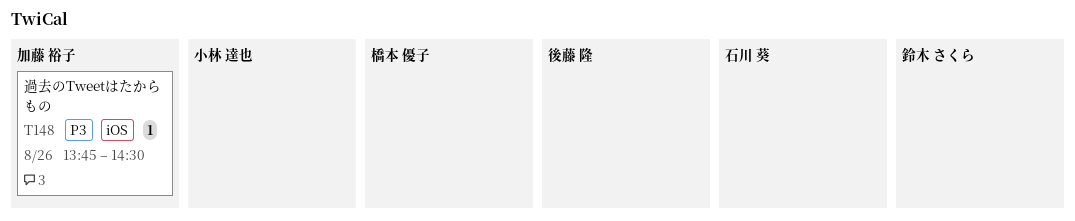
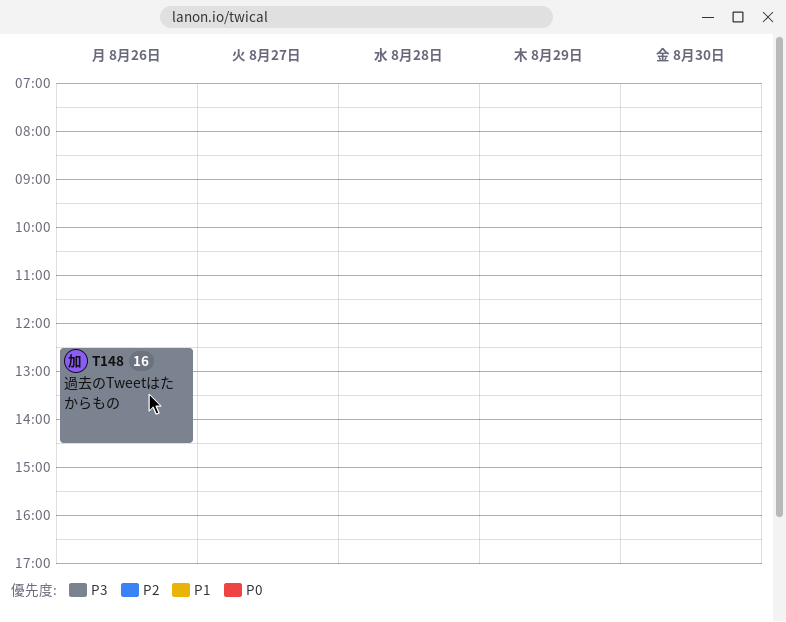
T148, estimate: 1 -> 16
T148, begins: 13:45 -> 12:30

